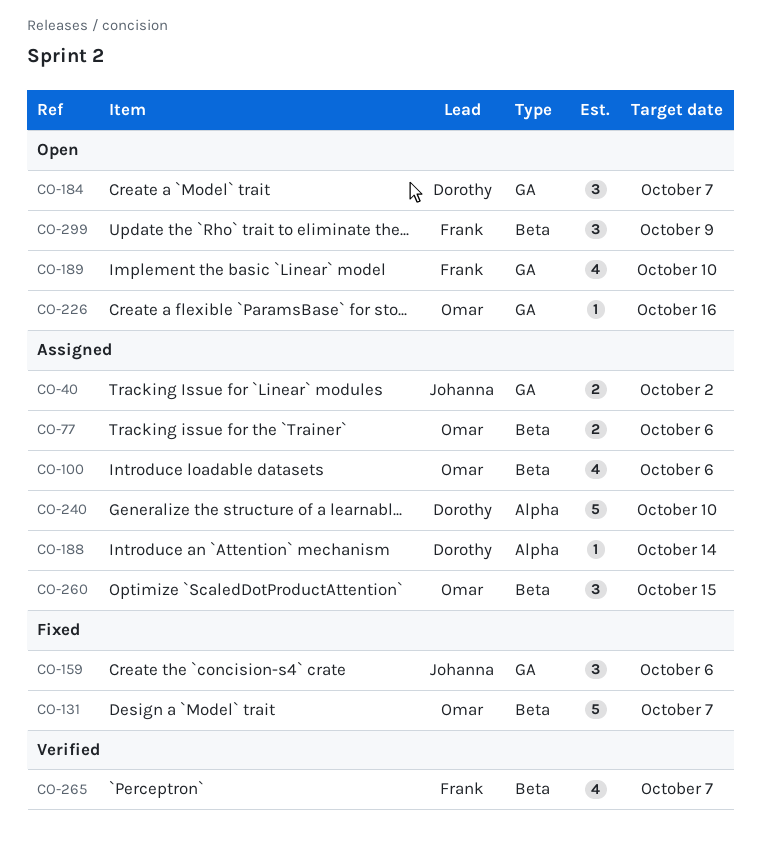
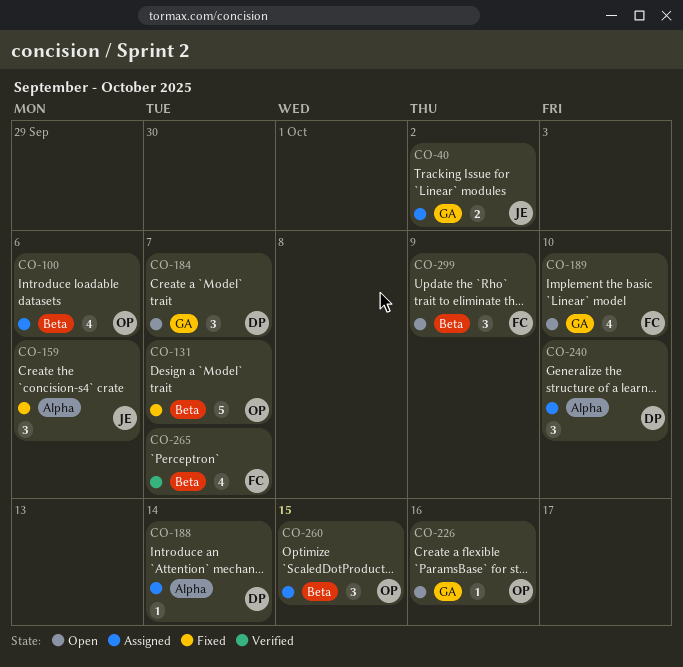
CO-77: present -> none
CO-159, label: GA -> Alpha
CO-240, estimate: 5 -> 3

